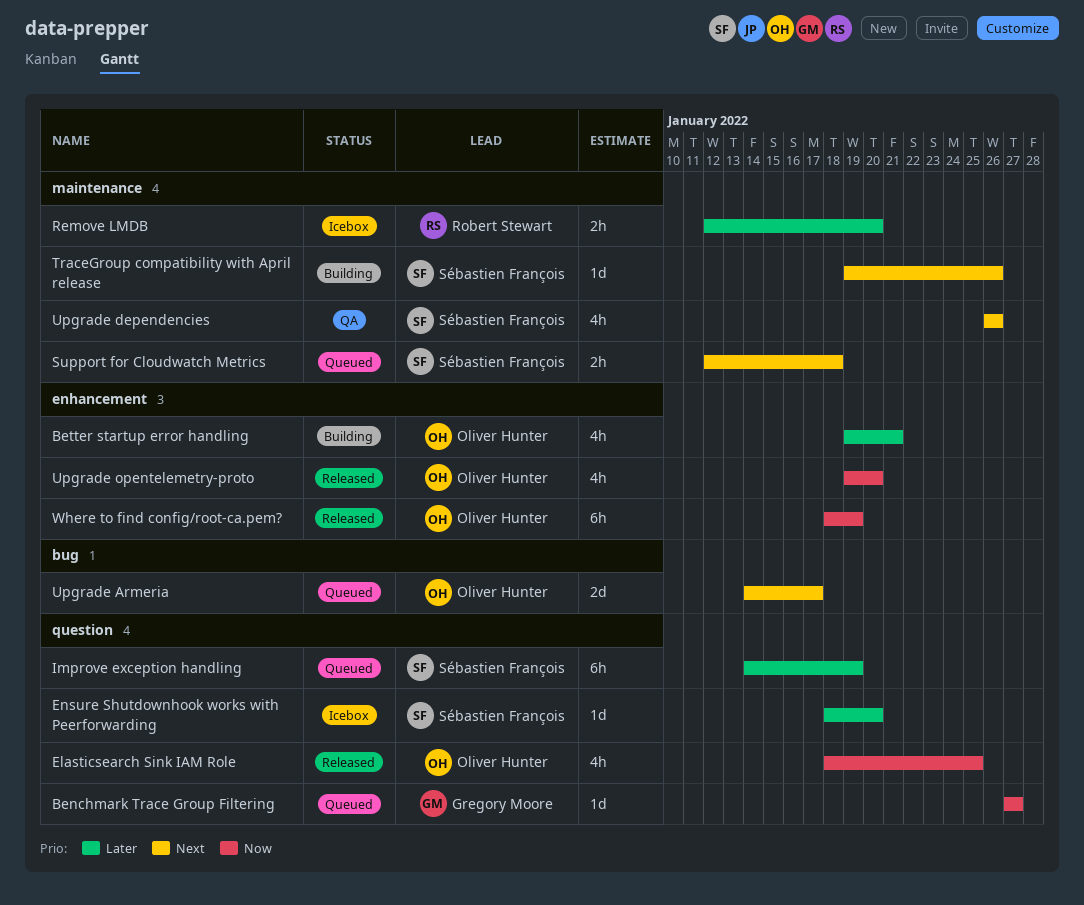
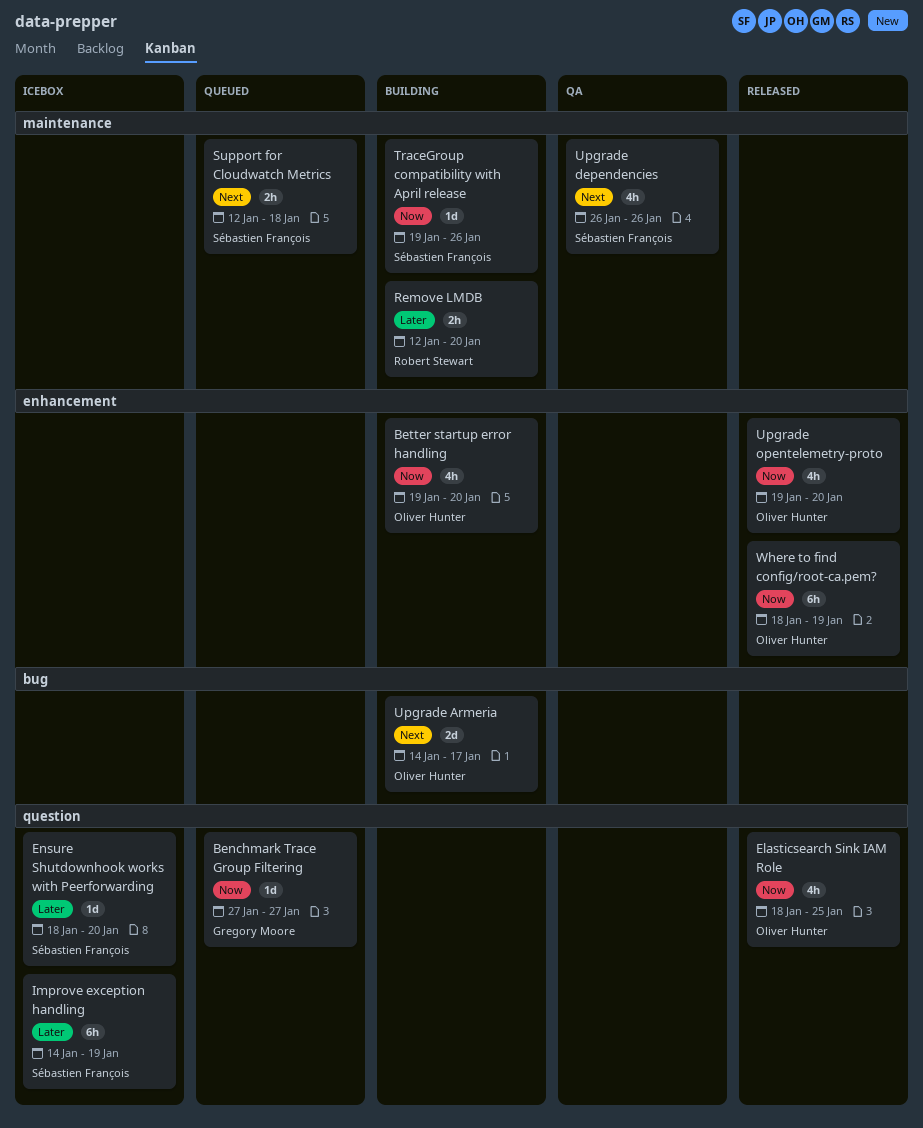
Better startup error handling, priority: Later -> Now
Better startup error handling, due: Jan 21 -> Jan 20
Improve exception handling, status: Queued -> Icebox
Remove LMDB, status: Icebox -> Building
TraceGroup compatibility with April release, priority: Next -> Now
Upgrade Armeria, status: Queued -> Building

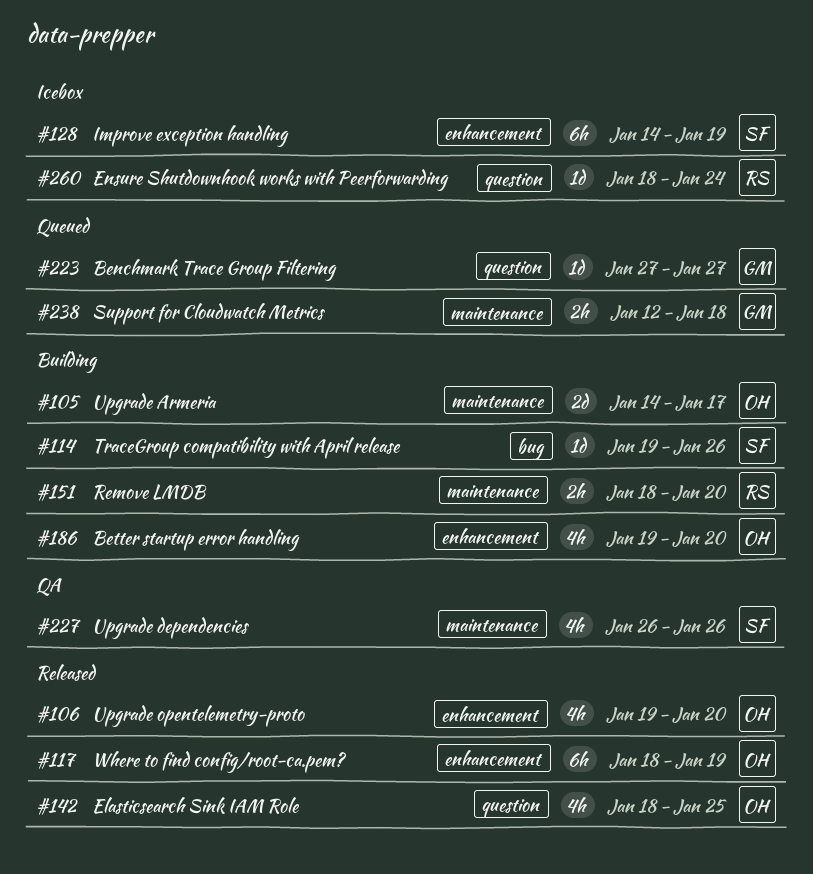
Ensure Shutdownhook works with Peerforwarding, owner: Sébastien François -> Robert Stewart
Ensure Shutdownhook works with Peerforwarding, due: Jan 20 -> Jan 24
Improve exception handling, label: question -> enhancement
Remove LMDB, start: Jan 12 -> Jan 18
Support for Cloudwatch Metrics, owner: Sébastien François -> Gregory Moore
TraceGroup compatibility with April release, label: maintenance -> bug
Upgrade Armeria, label: bug -> maintenance

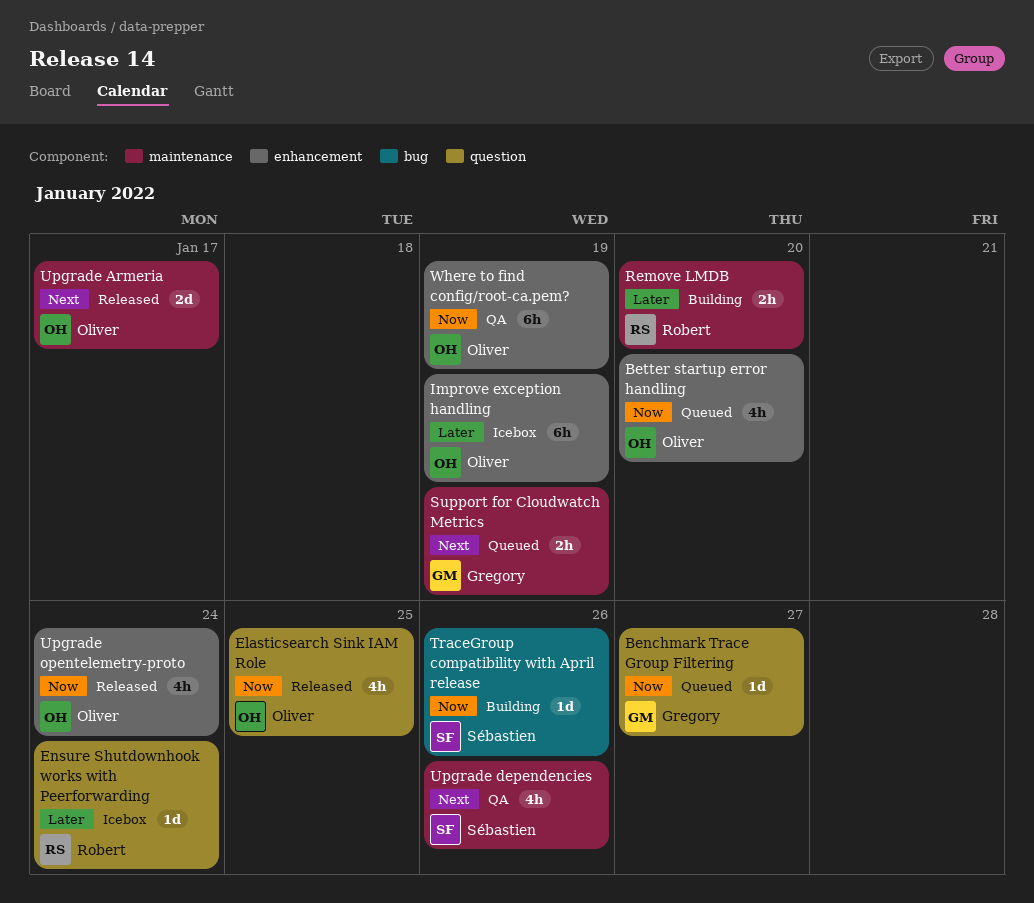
Better startup error handling, status: Building -> Queued
Improve exception handling, owner: Sébastien -> Oliver
Support for Cloudwatch Metrics, due: Jan 18 -> Jan 19
Upgrade Armeria, status: Building -> Released
Upgrade opentelemetry-proto, due: Jan 20 -> Jan 24
Where to find config/root-ca.pem?, status: Released -> QA

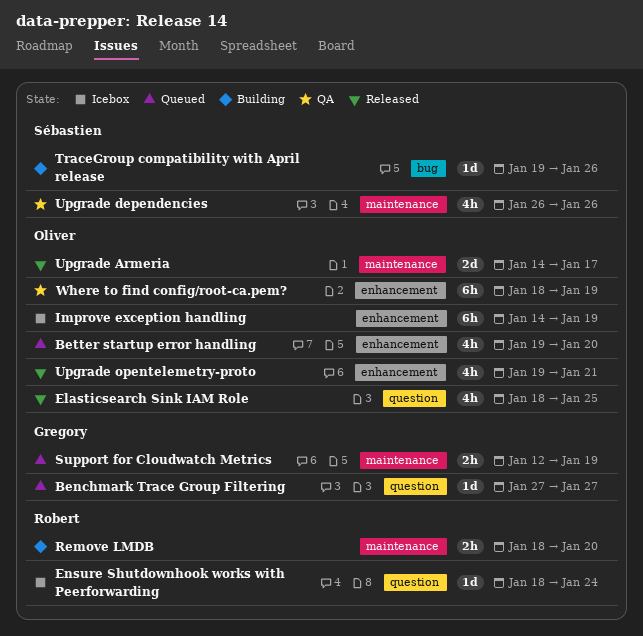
Upgrade opentelemetry-proto, due: Jan 24 -> Jan 21

